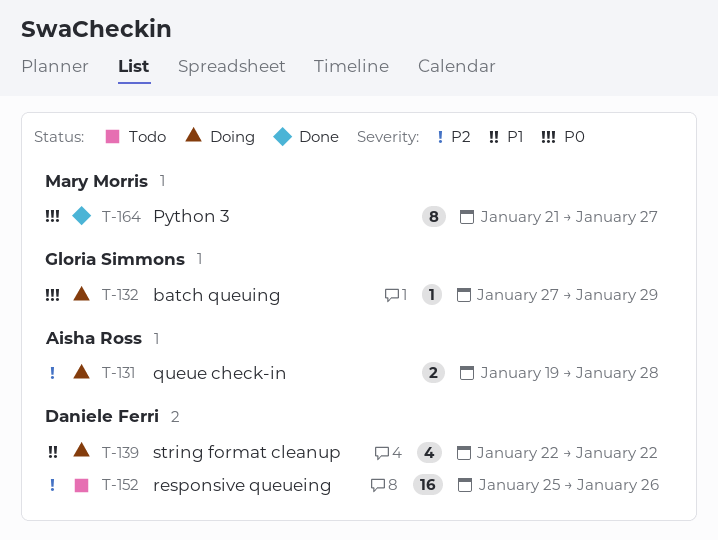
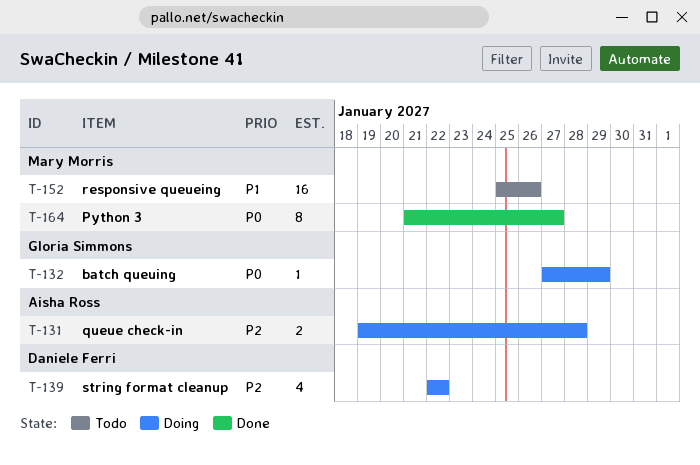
T-139, priority: P1 -> P2
T-152, owner: Daniele Ferri -> Mary Morris
T-152, priority: P2 -> P1

